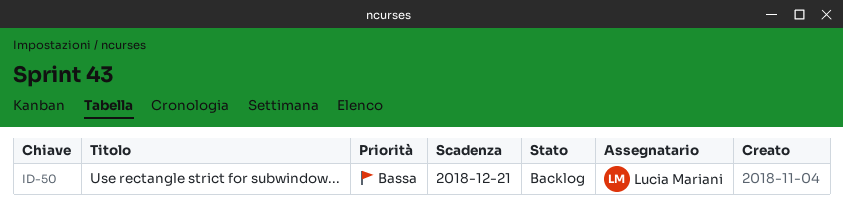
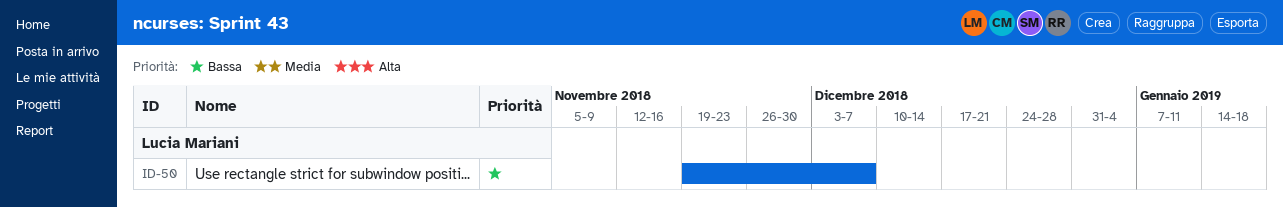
ID-50, due: Dec 21 -> Dec 7

